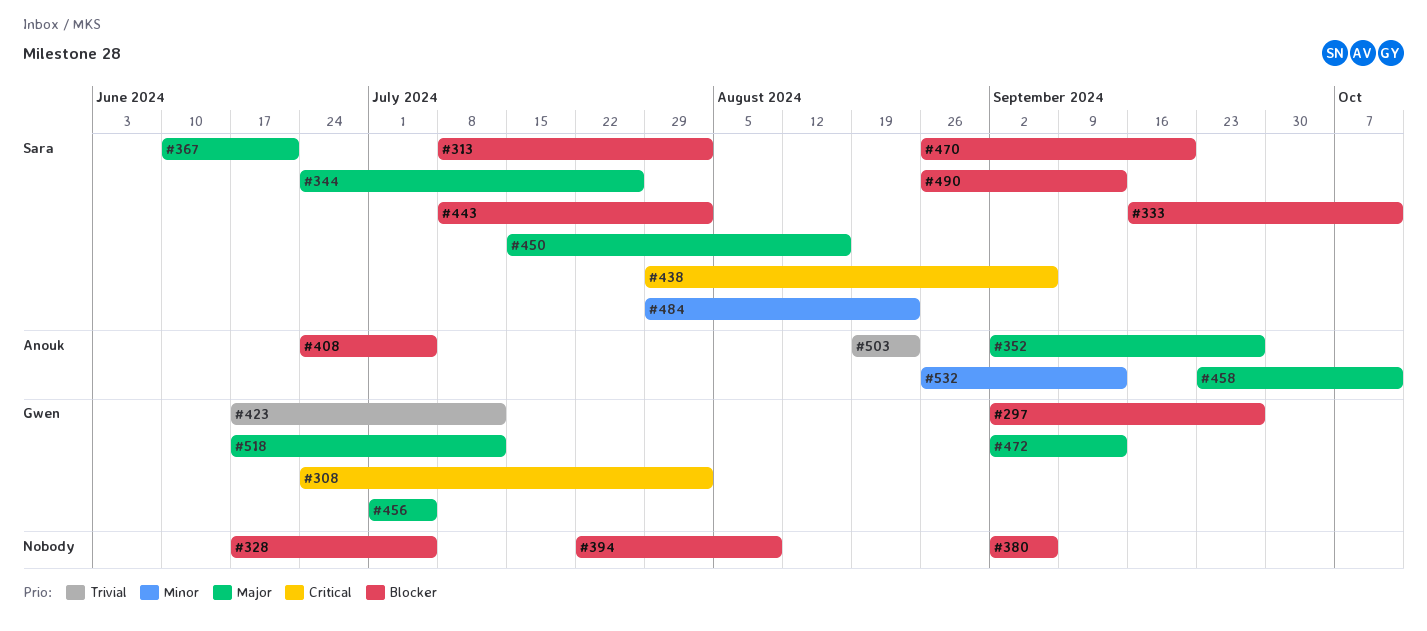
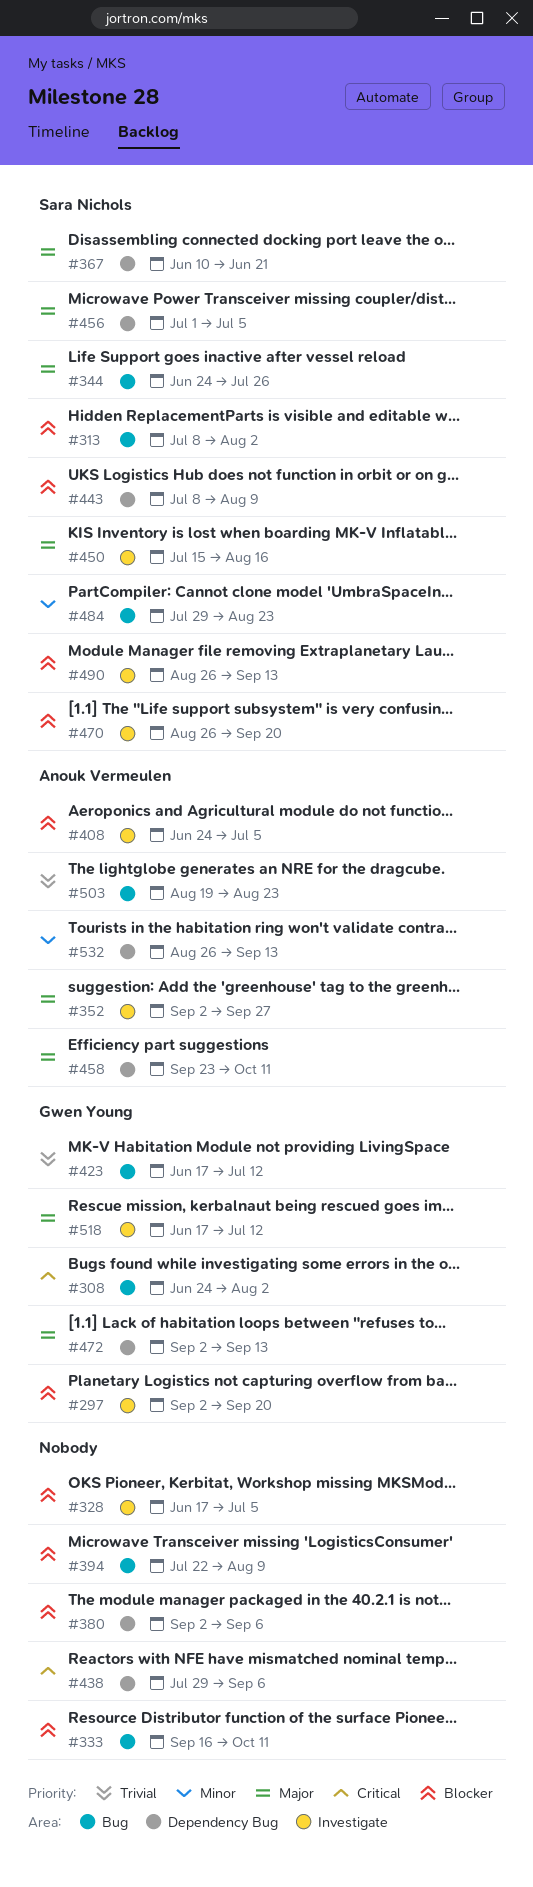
#297, due: Sep 27 -> Sep 20
#333, owner: Sara Nichols -> none
#438, owner: Sara Nichols -> none
#443, due: Aug 2 -> Aug 9
#456, owner: Gwen Young -> Sara Nichols

